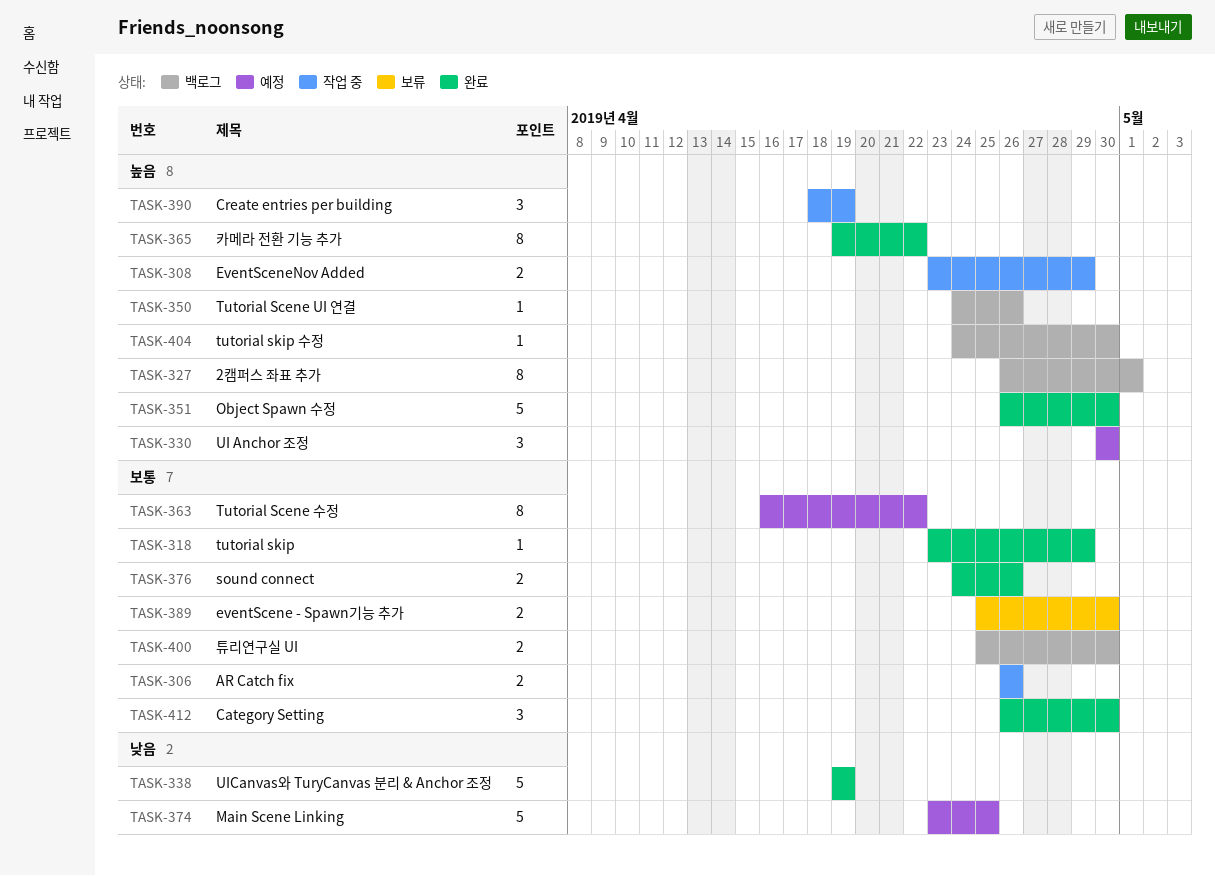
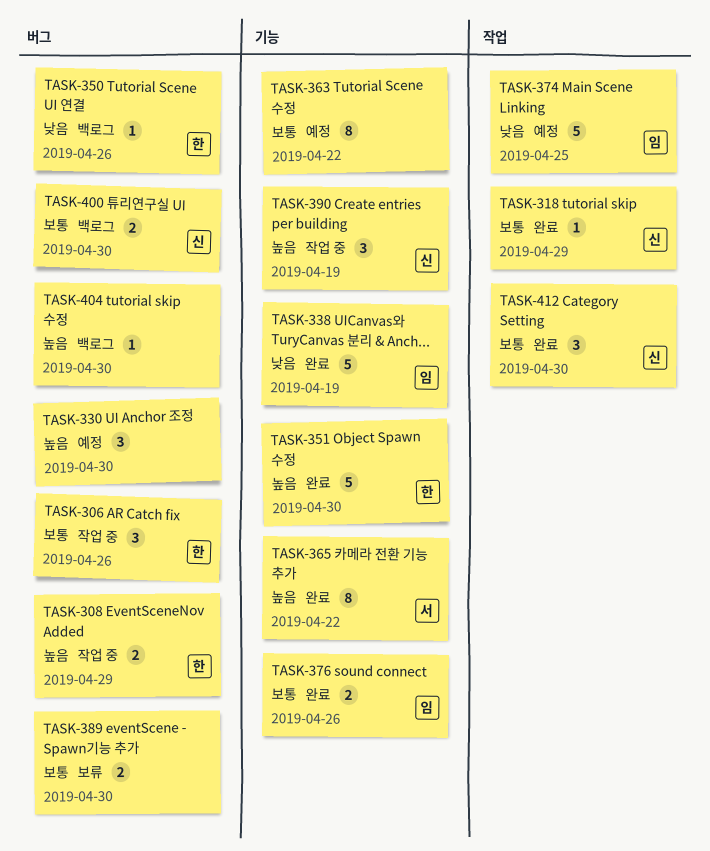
TASK-306, estimate: 2 -> 3
TASK-327: present -> none
TASK-350, priority: 높음 -> 낮음

